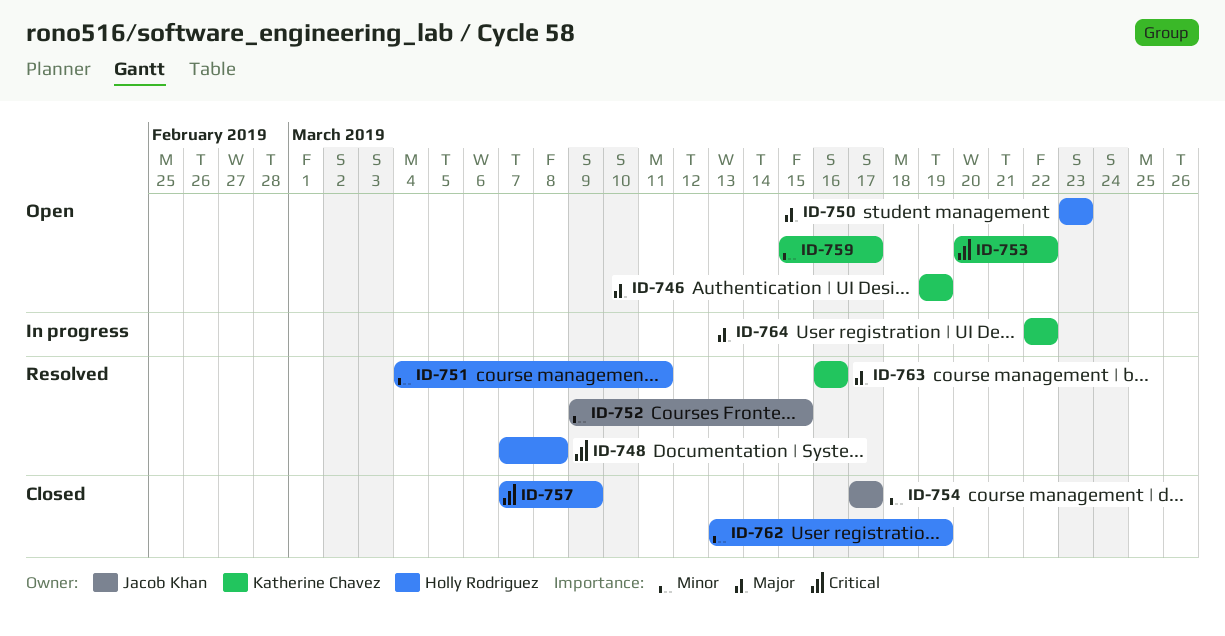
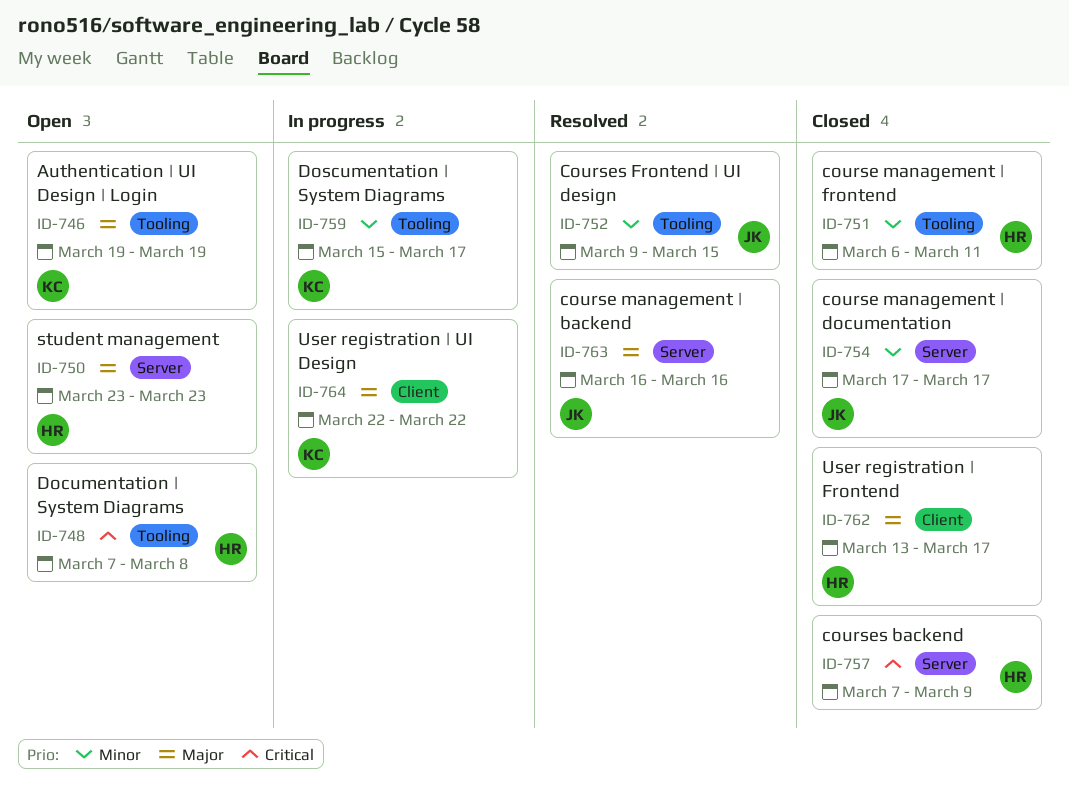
ID-748, status: Resolved -> Open
ID-751, status: Resolved -> Closed
ID-751, start: Mar 4 -> Mar 6
ID-753: present -> none
ID-759, status: Open -> In progress
ID-762, priority: Minor -> Major
ID-762, due: Mar 19 -> Mar 17
ID-763, owner: Katherine Chavez -> Jacob Khan

